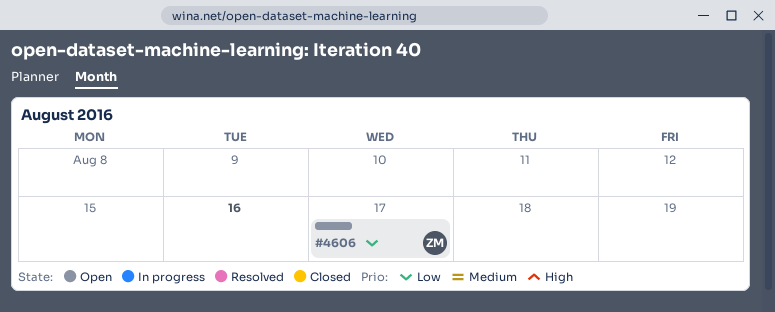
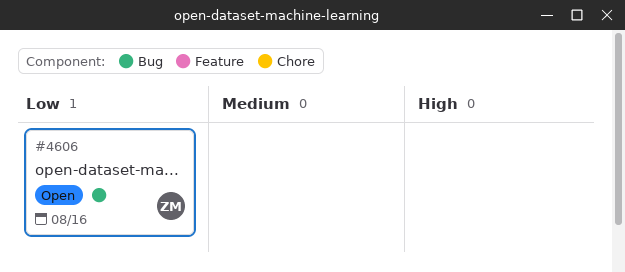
#4606, due: Aug 17 -> Aug 16

